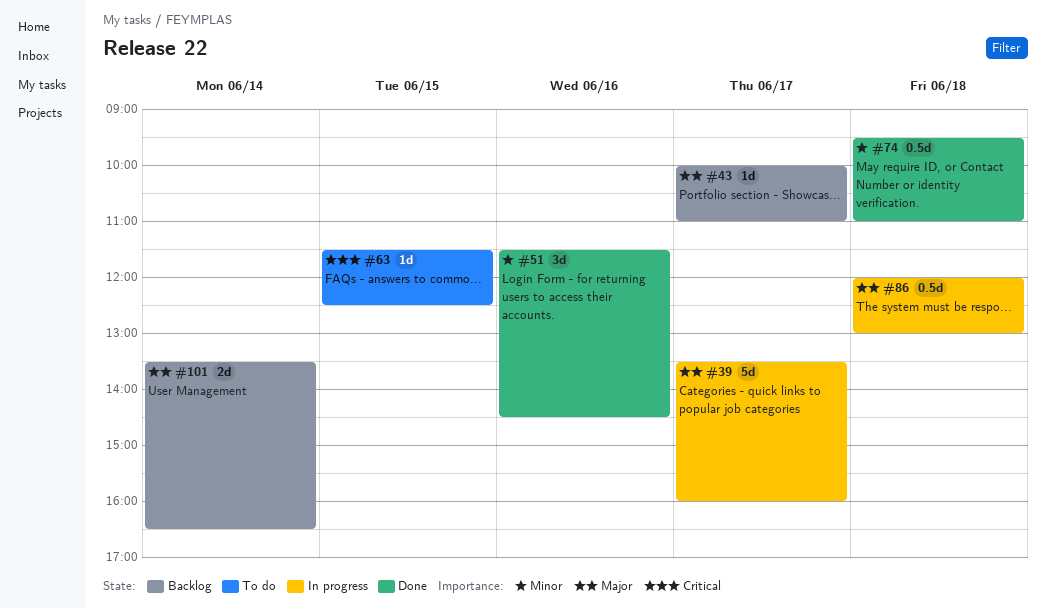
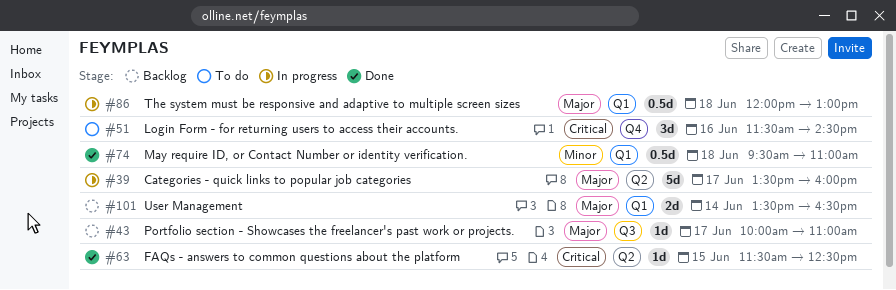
#51, status: Done -> To do
#51, priority: Minor -> Critical
#63, status: To do -> Done

